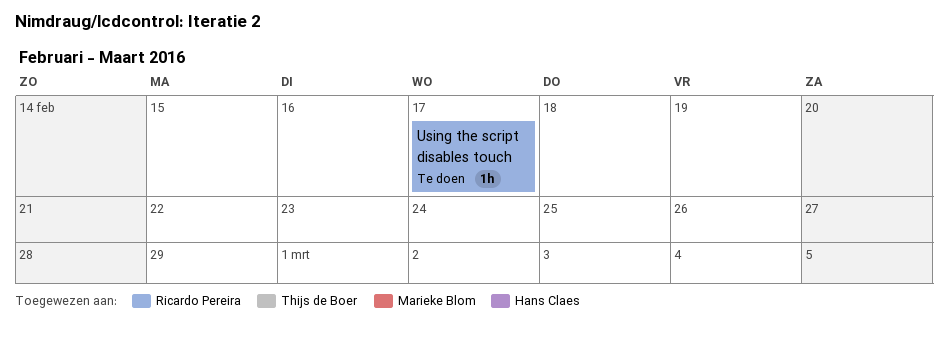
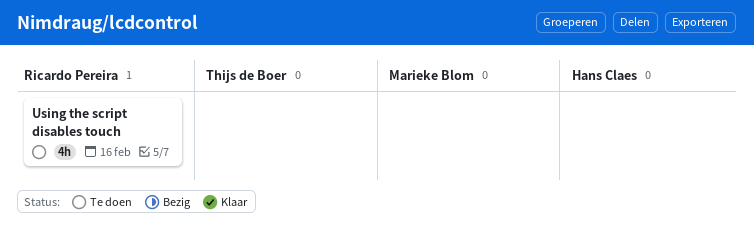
Using the script disables touch, estimate: 1h -> 4h
Using the script disables touch, due: Feb 17 -> Feb 16

